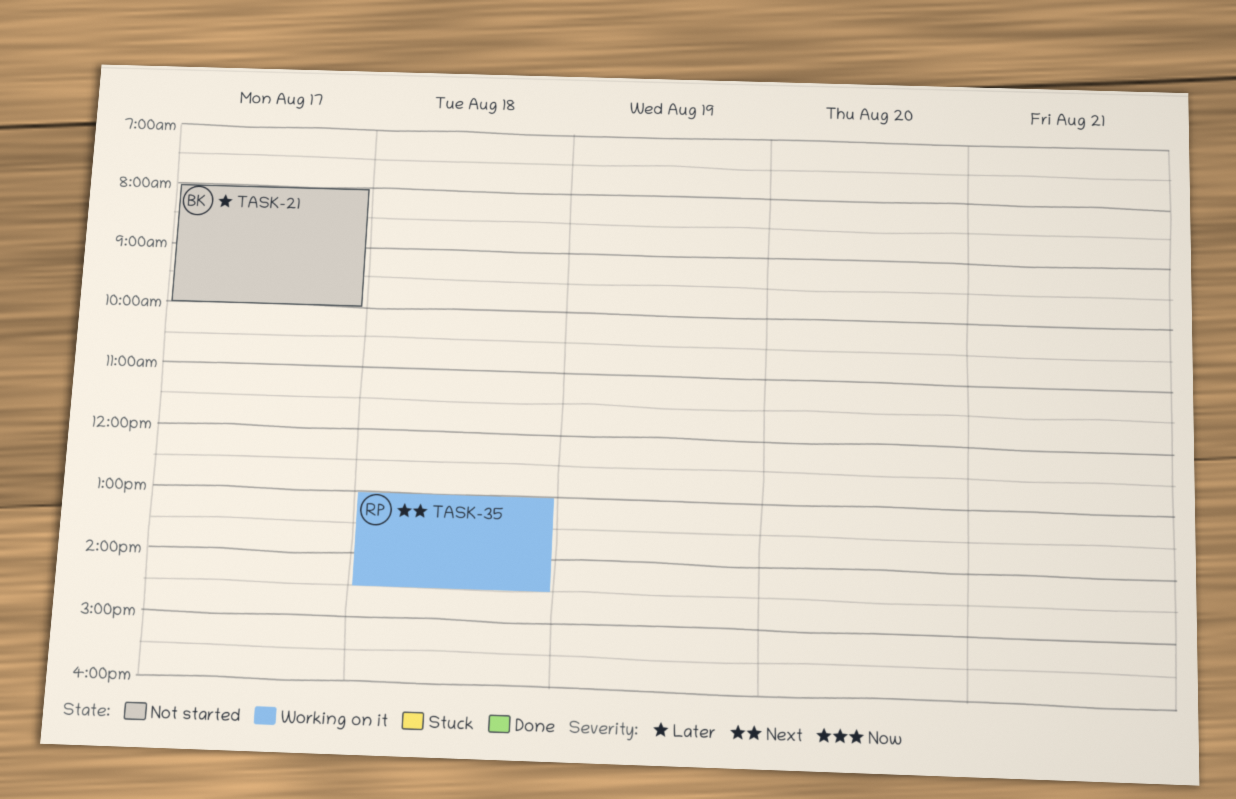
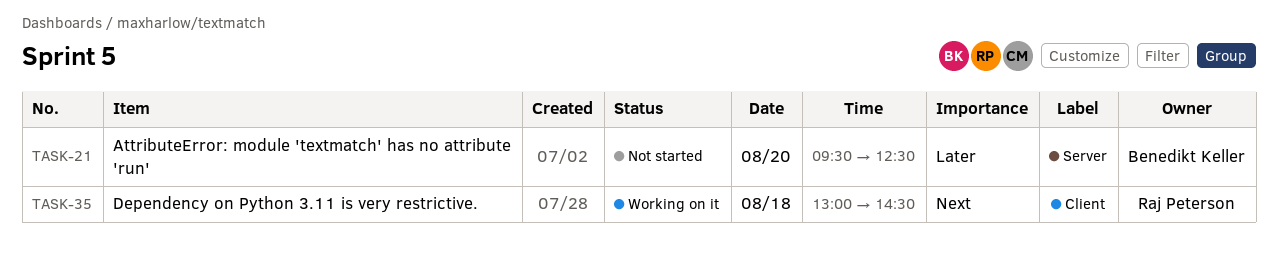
TASK-21, day: Aug 17 -> Aug 20
TASK-21, begins: 08:00 -> 09:30
TASK-21, ends: 10:00 -> 12:30

